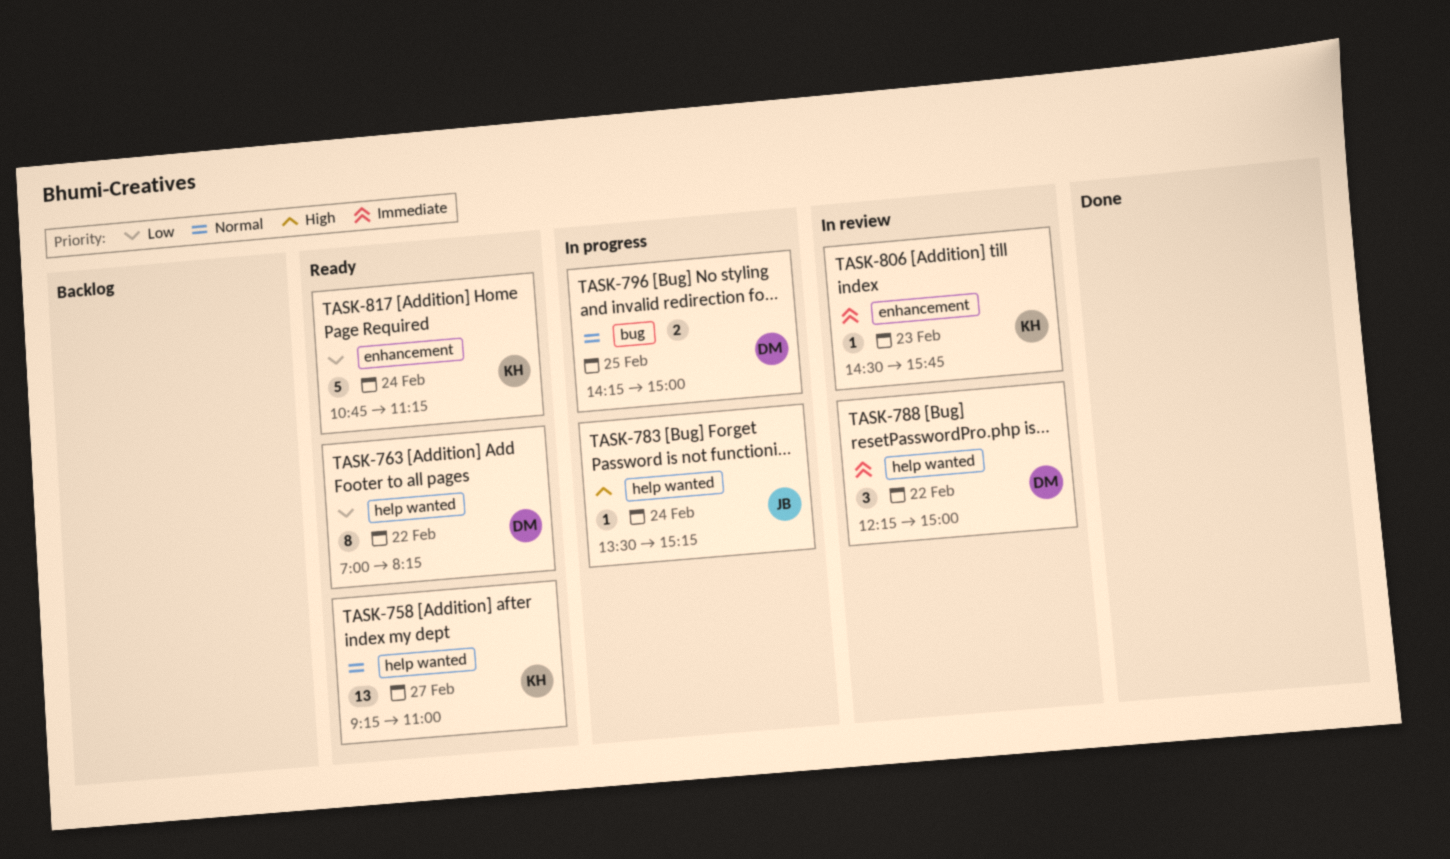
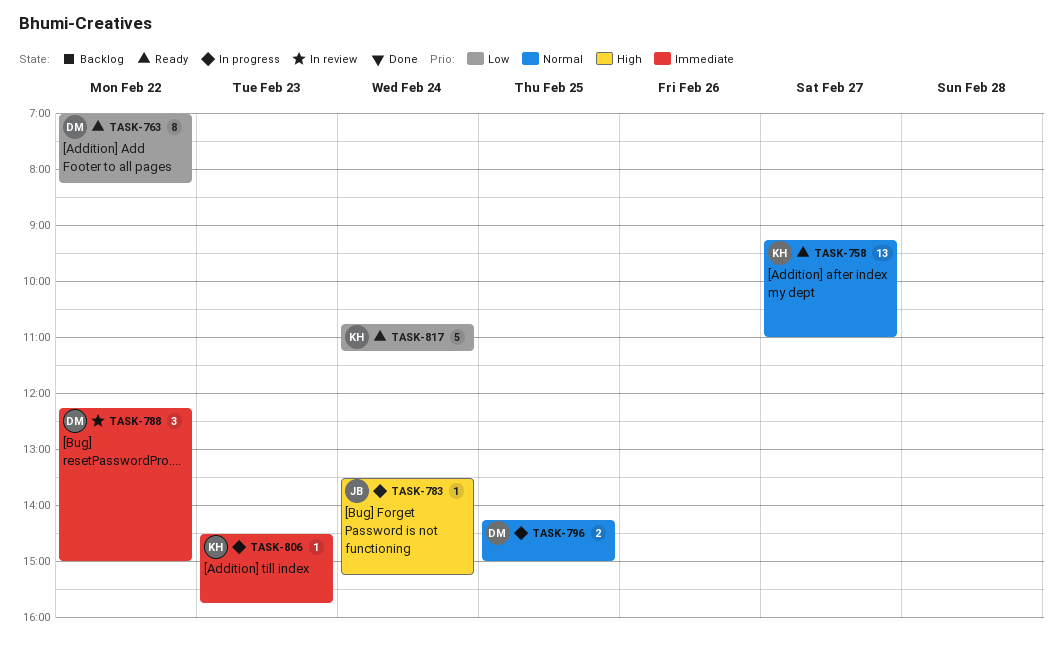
TASK-806, status: In review -> In progress

